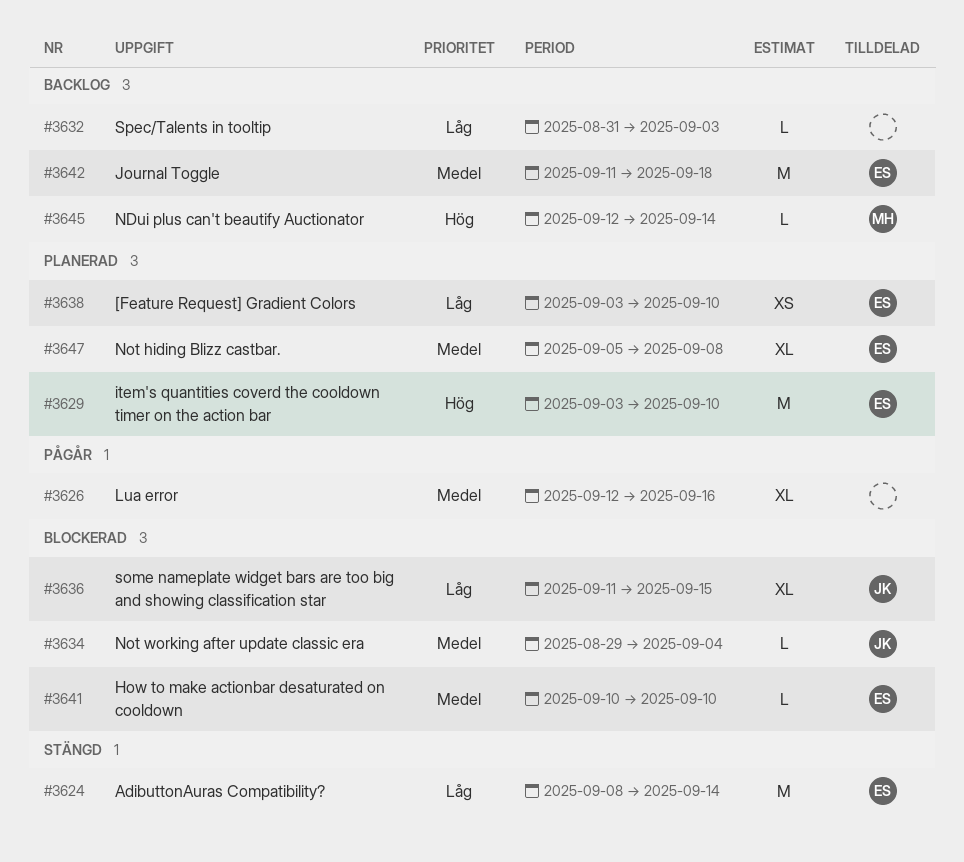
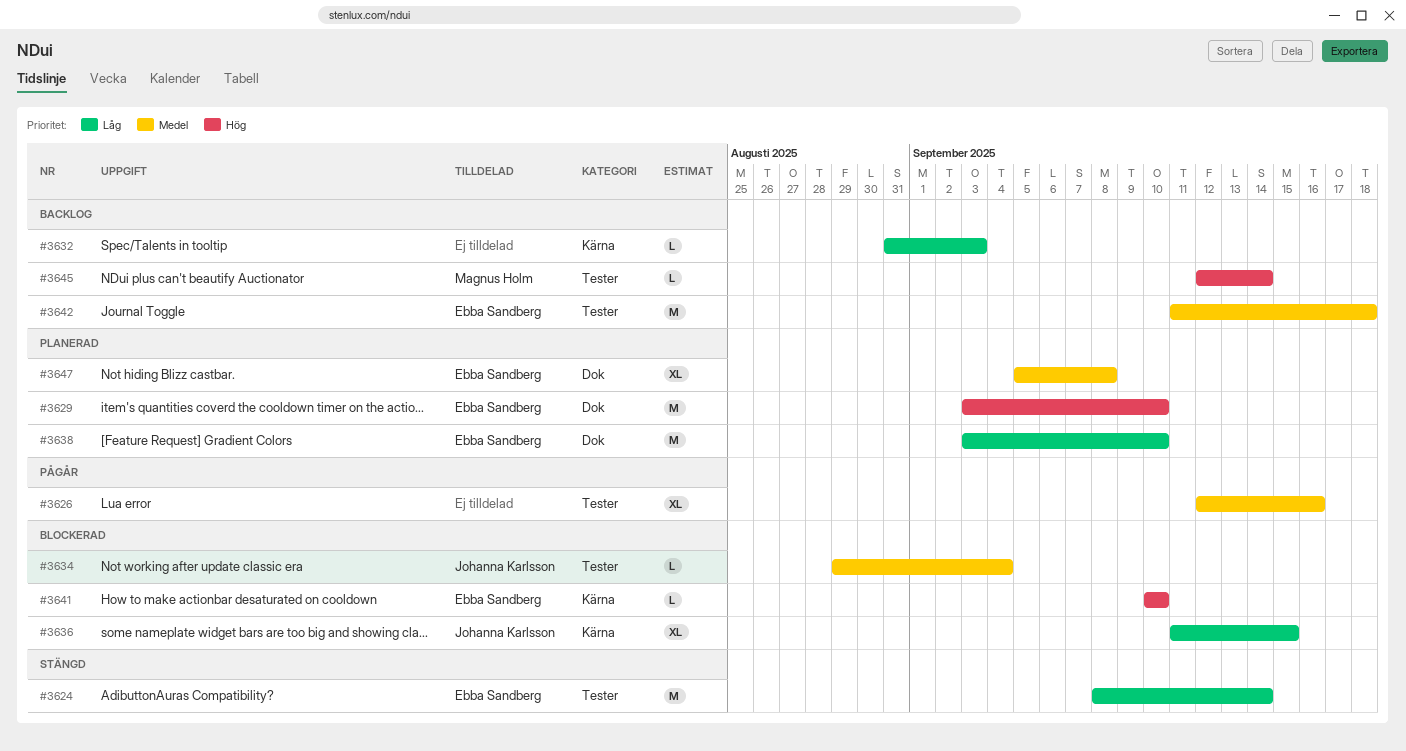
#3638, estimate: XS -> M
#3641, priority: Medel -> Hög

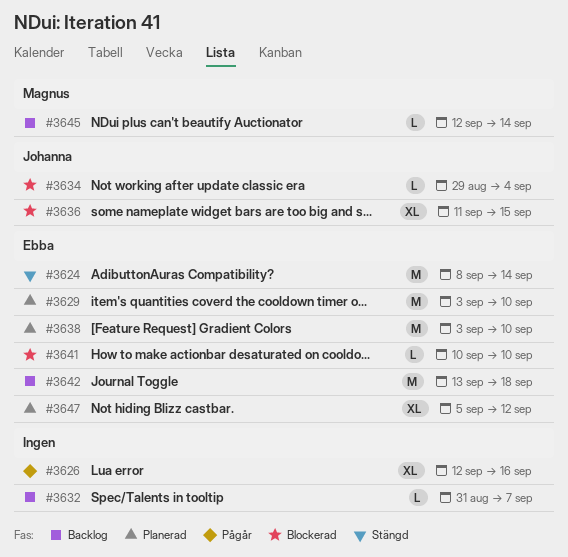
#3632, due: Sep 3 -> Sep 7
#3642, start: Sep 11 -> Sep 13
#3647, due: Sep 8 -> Sep 12

